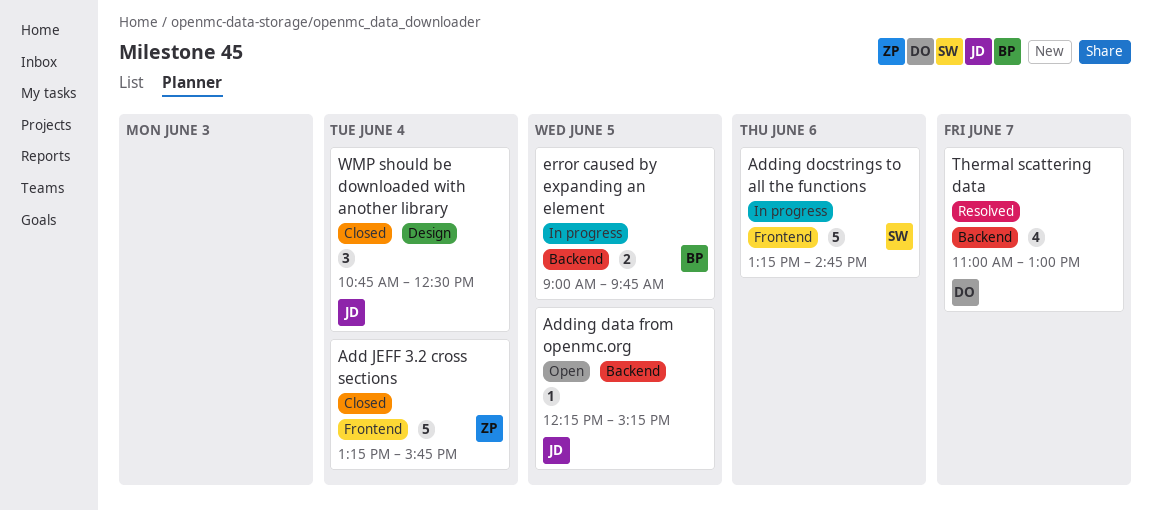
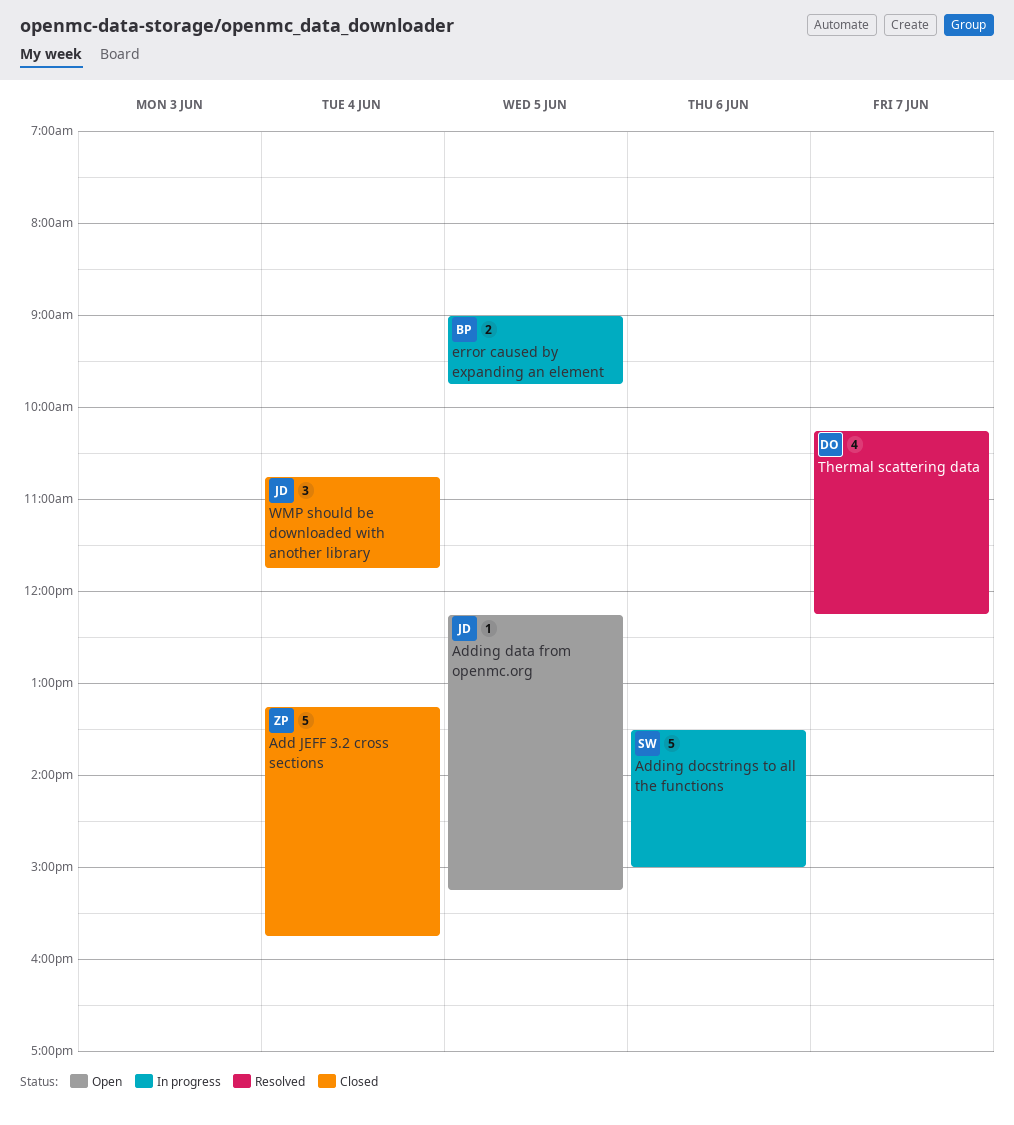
Adding docstrings to all the functions, begins: 13:15 -> 13:30
Adding docstrings to all the functions, ends: 14:45 -> 15:00
Thermal scattering data, begins: 11:00 -> 10:15
Thermal scattering data, ends: 13:00 -> 12:15
WMP should be downloaded with another library, ends: 12:30 -> 11:45

